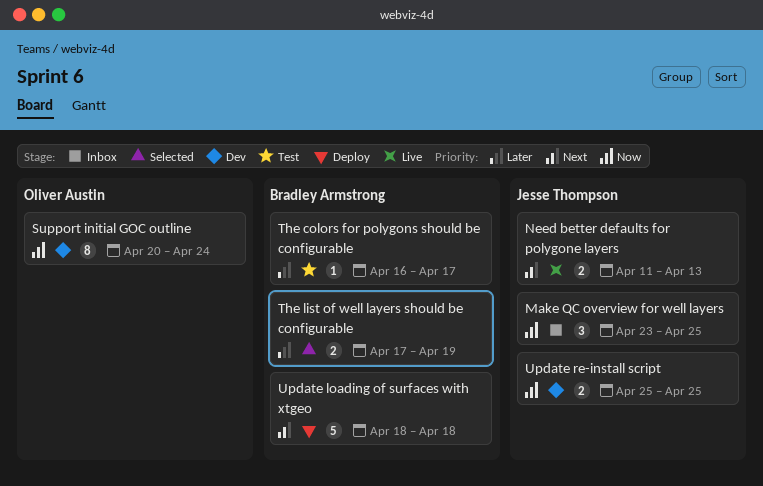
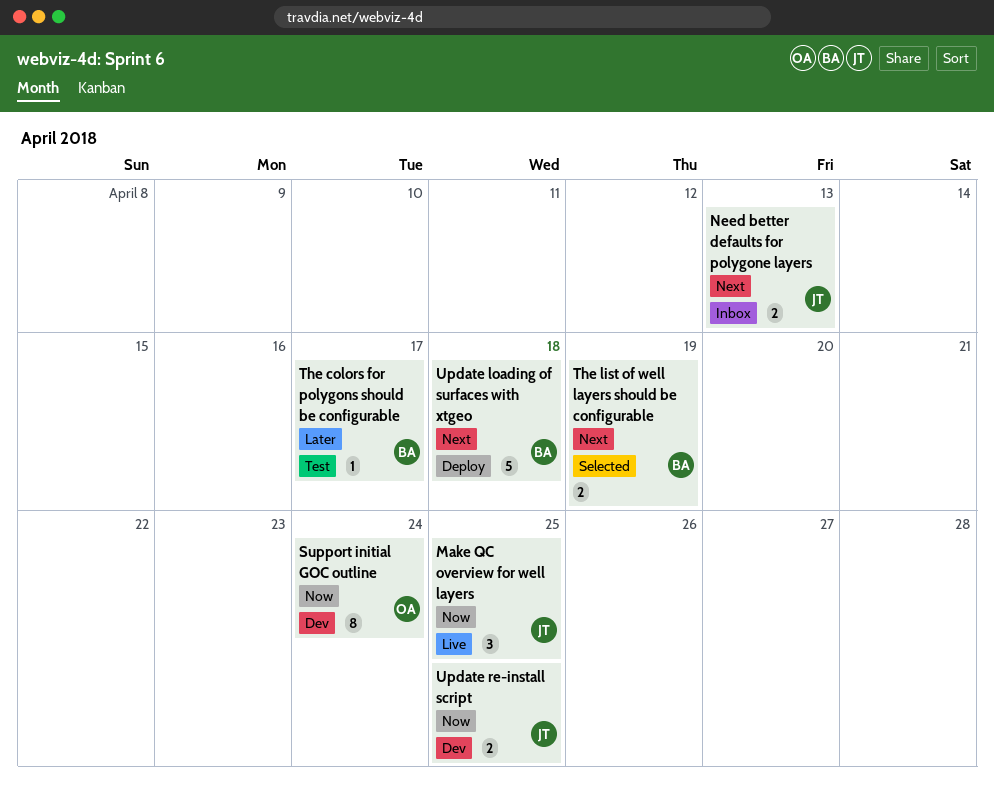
Make QC overview for well layers, status: Inbox -> Live
Need better defaults for polygone layers, status: Live -> Inbox
The list of well layers should be configurable, priority: Later -> Next

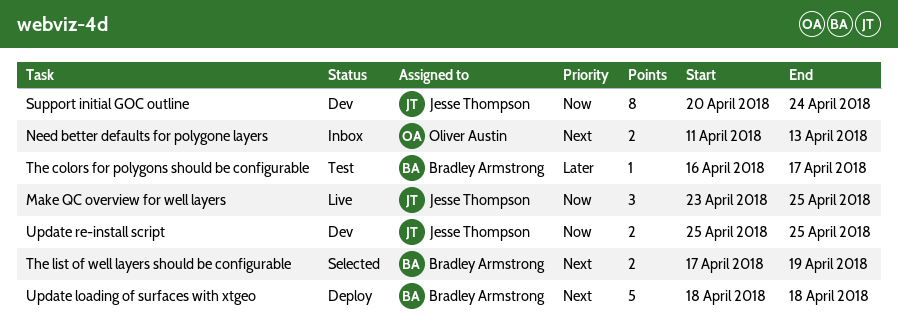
Need better defaults for polygone layers, owner: Jesse Thompson -> Oliver Austin
Support initial GOC outline, owner: Oliver Austin -> Jesse Thompson

